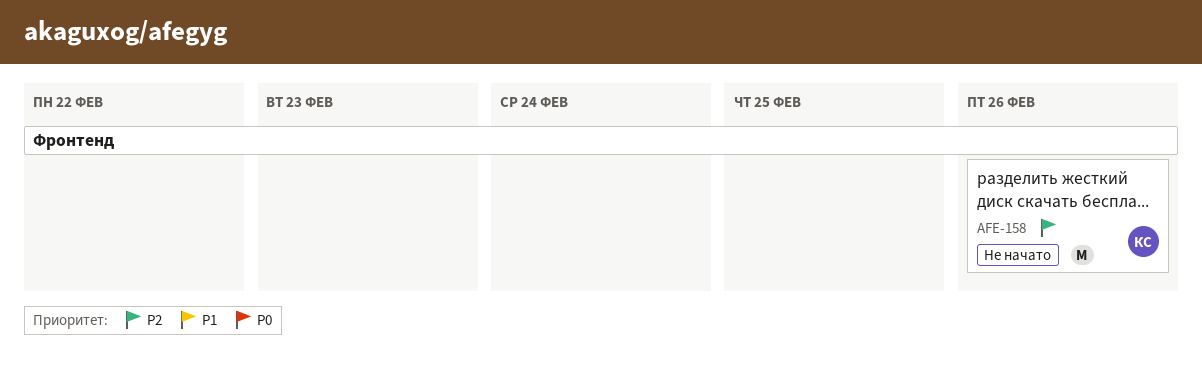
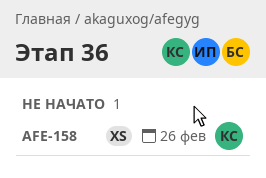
AFE-158, estimate: M -> XS

